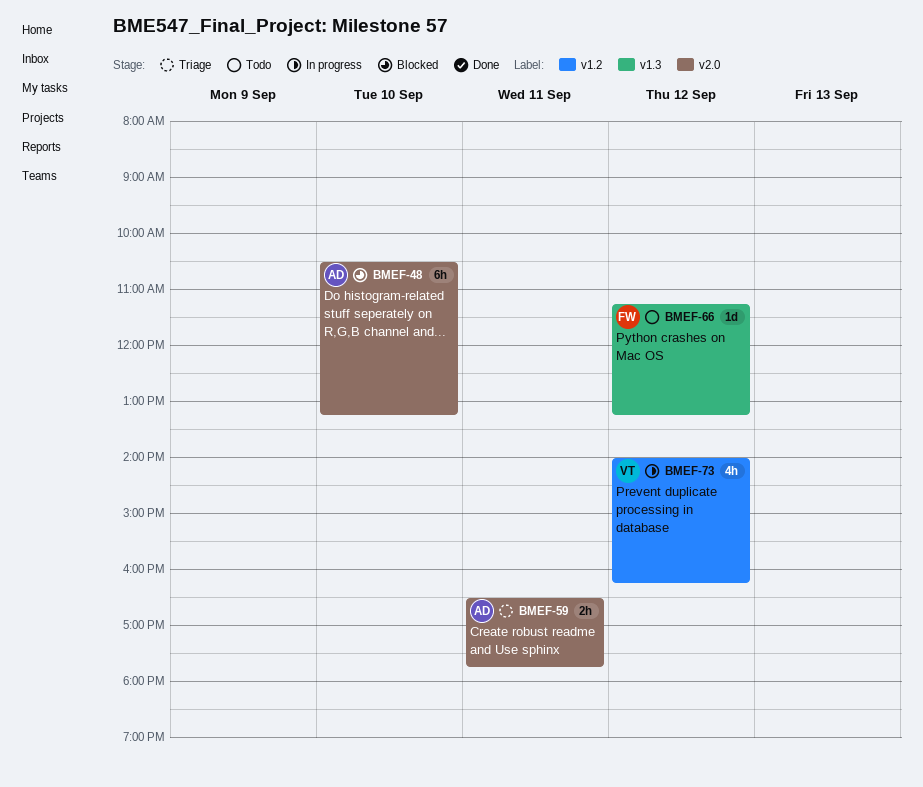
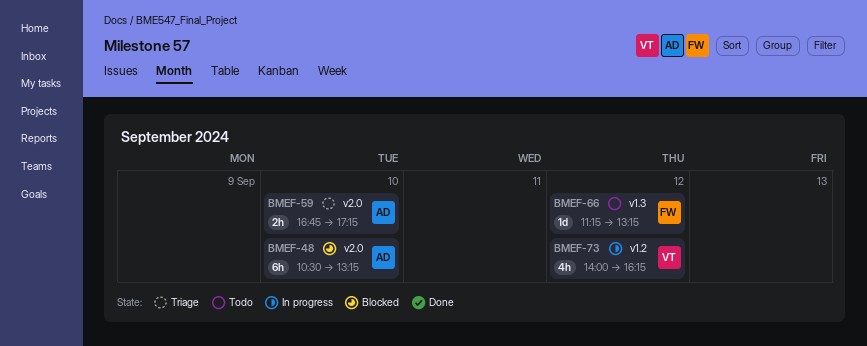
BMEF-59, day: Sep 11 -> Sep 10
BMEF-59, begins: 16:30 -> 16:45
BMEF-59, ends: 17:45 -> 17:15

